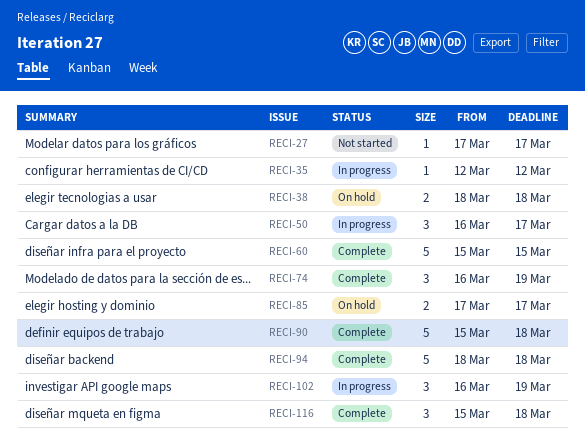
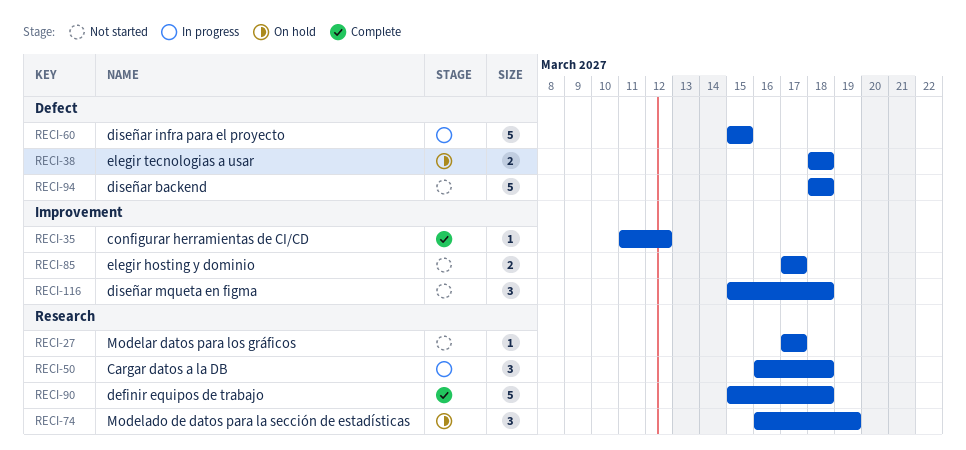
RECI-35, status: In progress -> Complete
RECI-35, start: Mar 12 -> Mar 11
RECI-50, due: Mar 17 -> Mar 18
RECI-60, status: Complete -> In progress
RECI-74, status: Complete -> On hold
RECI-85, status: On hold -> Not started
RECI-94, status: Complete -> Not started
RECI-102: present -> none
RECI-116, status: Complete -> Not started

